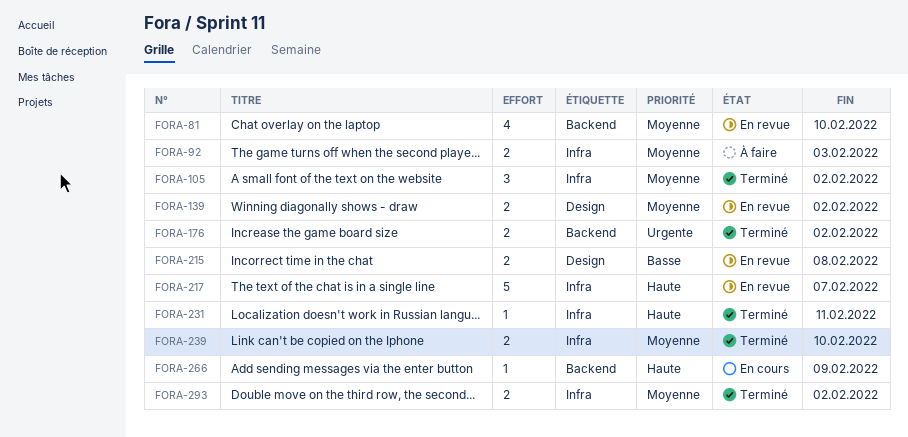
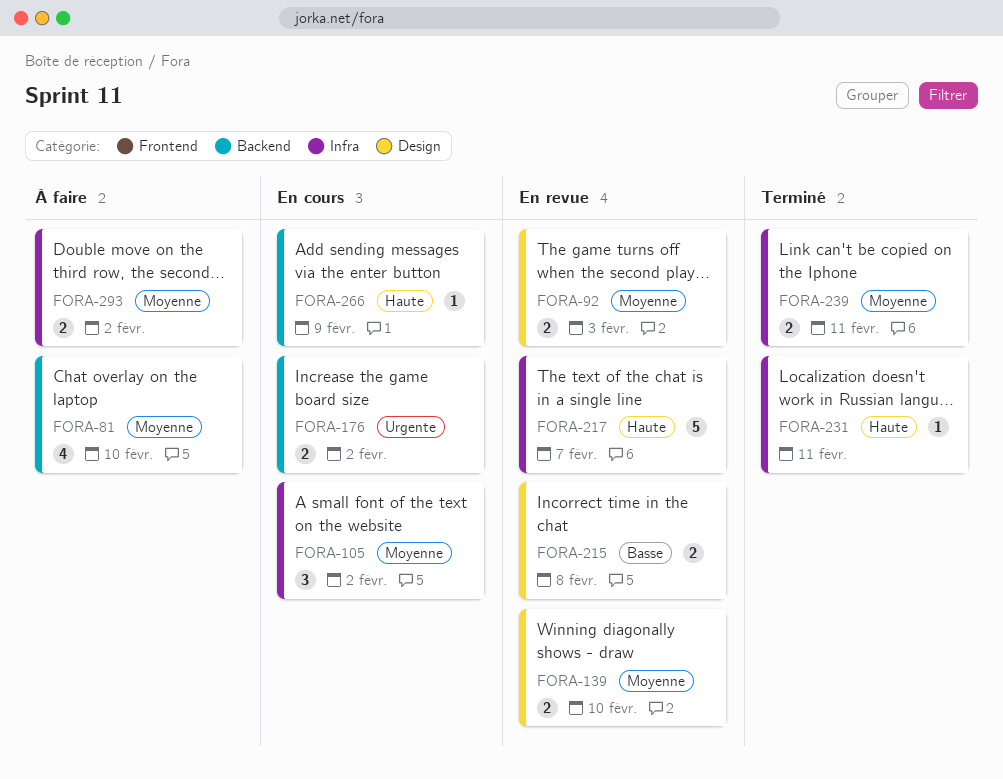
FORA-81, status: En revue -> À faire
FORA-92, status: À faire -> En revue
FORA-92, label: Infra -> Design
FORA-105, status: Terminé -> En cours
FORA-139, due: Feb 2 -> Feb 10
FORA-176, status: Terminé -> En cours
FORA-239, due: Feb 10 -> Feb 11
FORA-293, status: Terminé -> À faire

